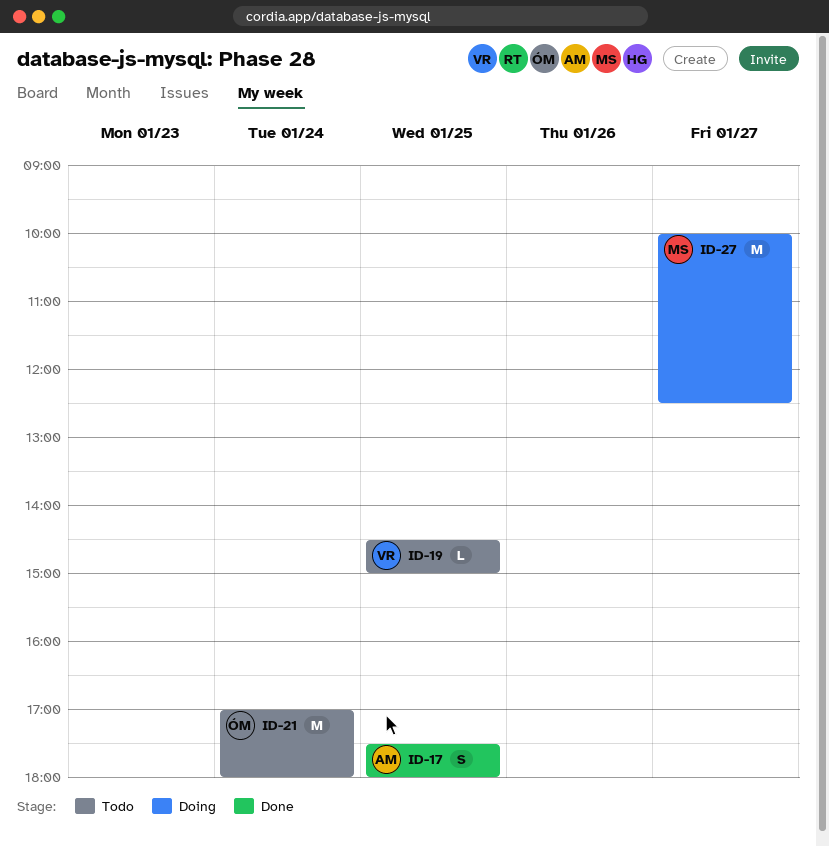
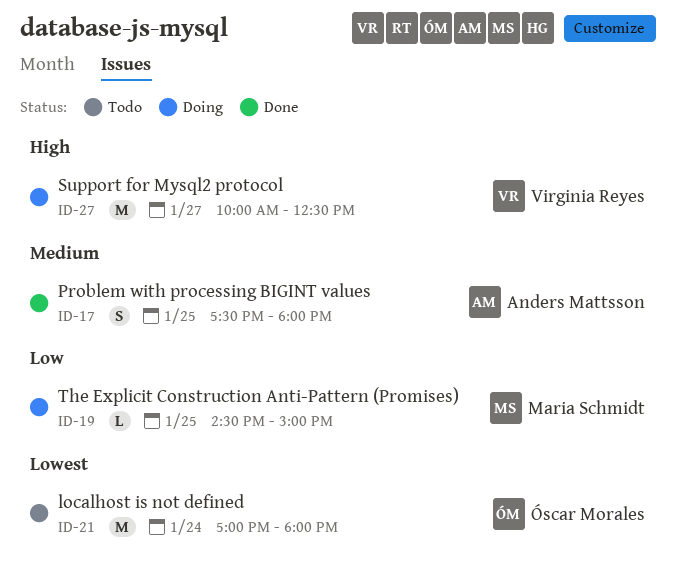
ID-19, status: Todo -> Doing
ID-19, owner: Virginia Reyes -> Maria Schmidt
ID-27, owner: Maria Schmidt -> Virginia Reyes

